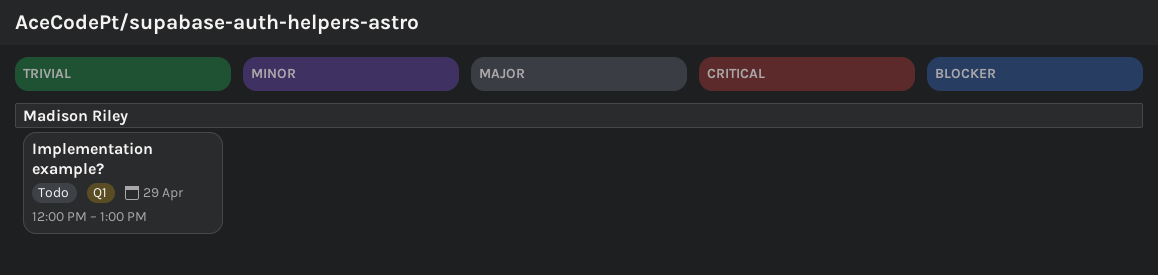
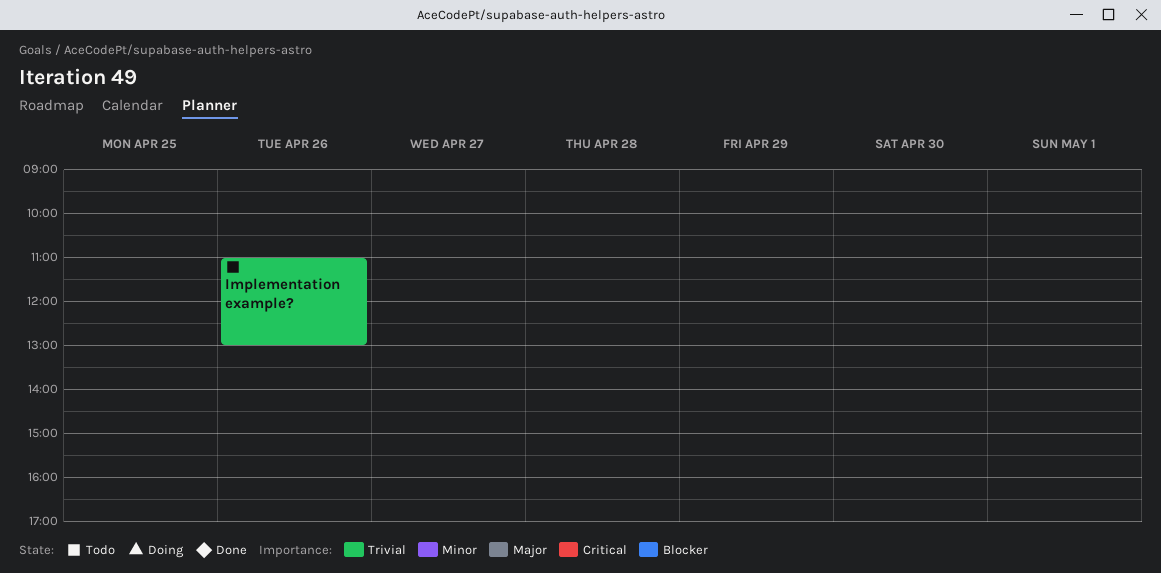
Implementation example?, day: Apr 29 -> Apr 26
Implementation example?, begins: 12:00 -> 11:00

